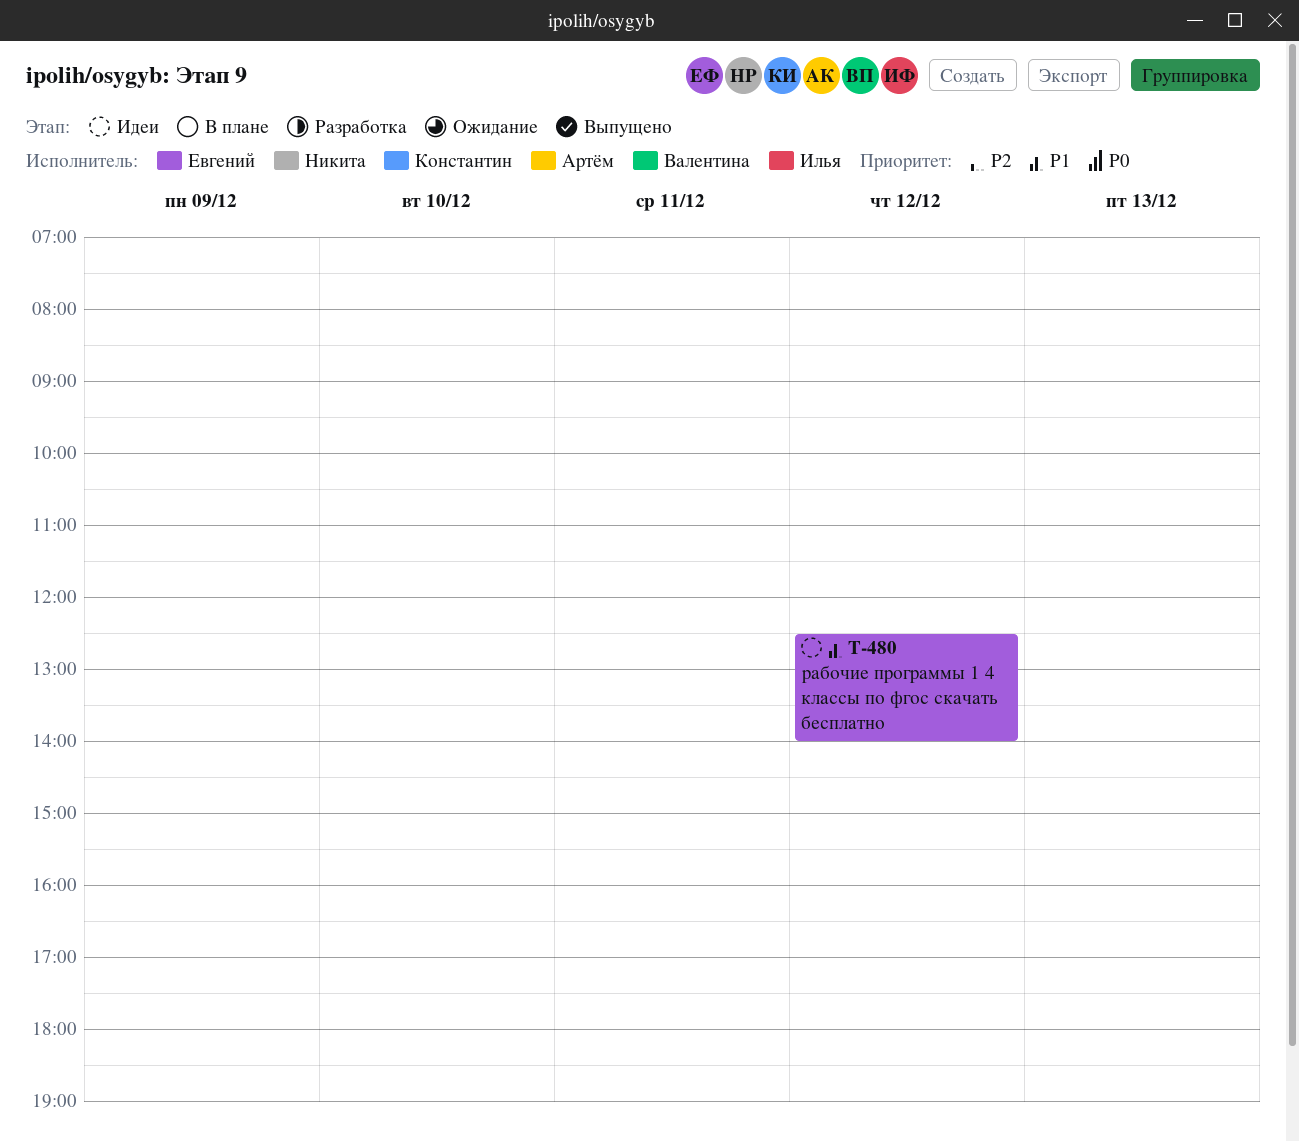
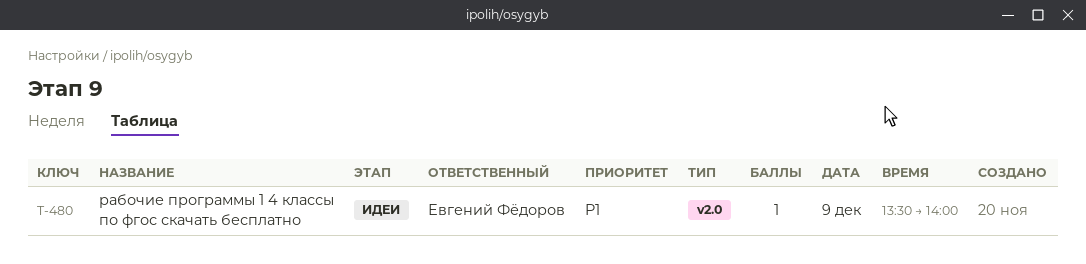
T-480, day: Dec 12 -> Dec 9
T-480, begins: 12:30 -> 13:30

